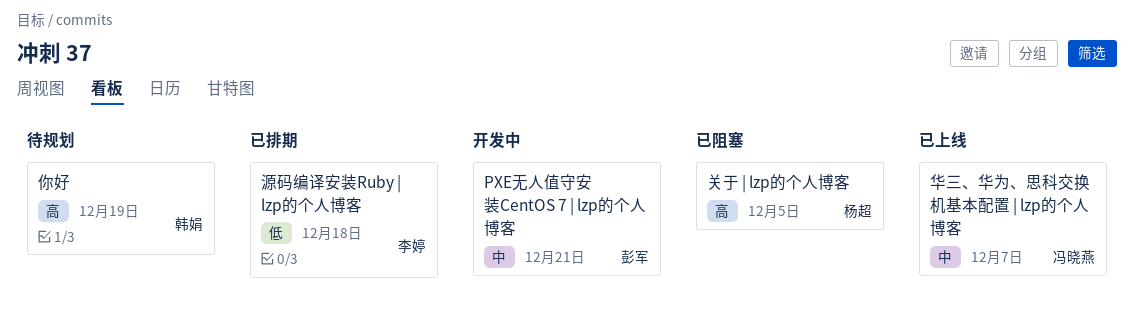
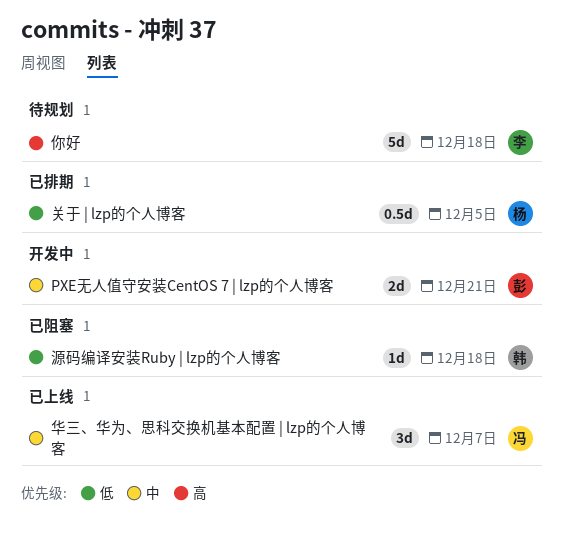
你好, owner: 韩娟 -> 李婷
你好, due: Dec 19 -> Dec 18
关于 | lzp的个人博客, status: 已阻塞 -> 已排期
关于 | lzp的个人博客, priority: 高 -> 低
源码编译安装Ruby | lzp的个人博客, status: 已排期 -> 已阻塞
源码编译安装Ruby | lzp的个人博客, owner: 李婷 -> 韩娟

